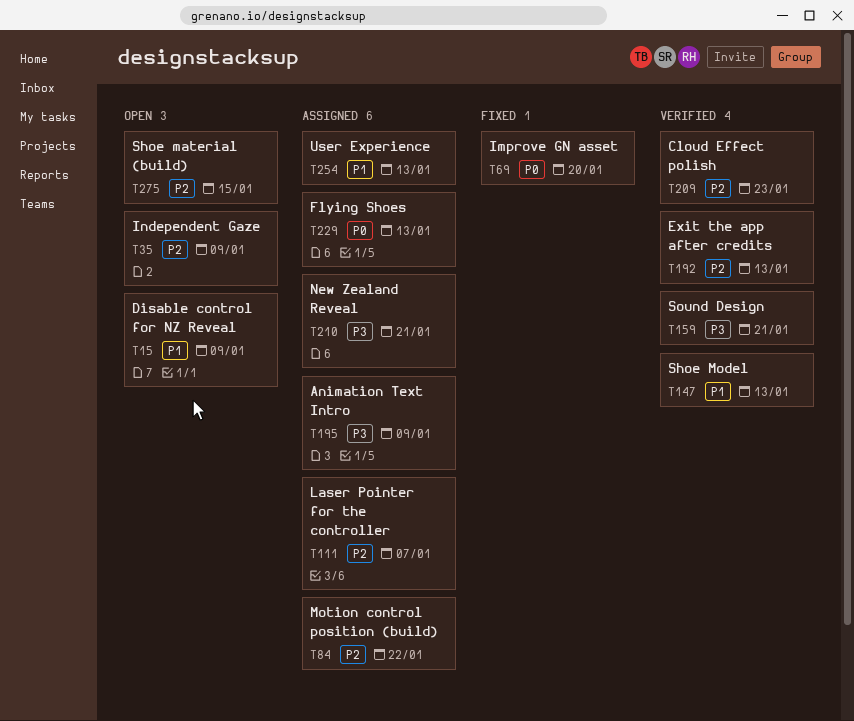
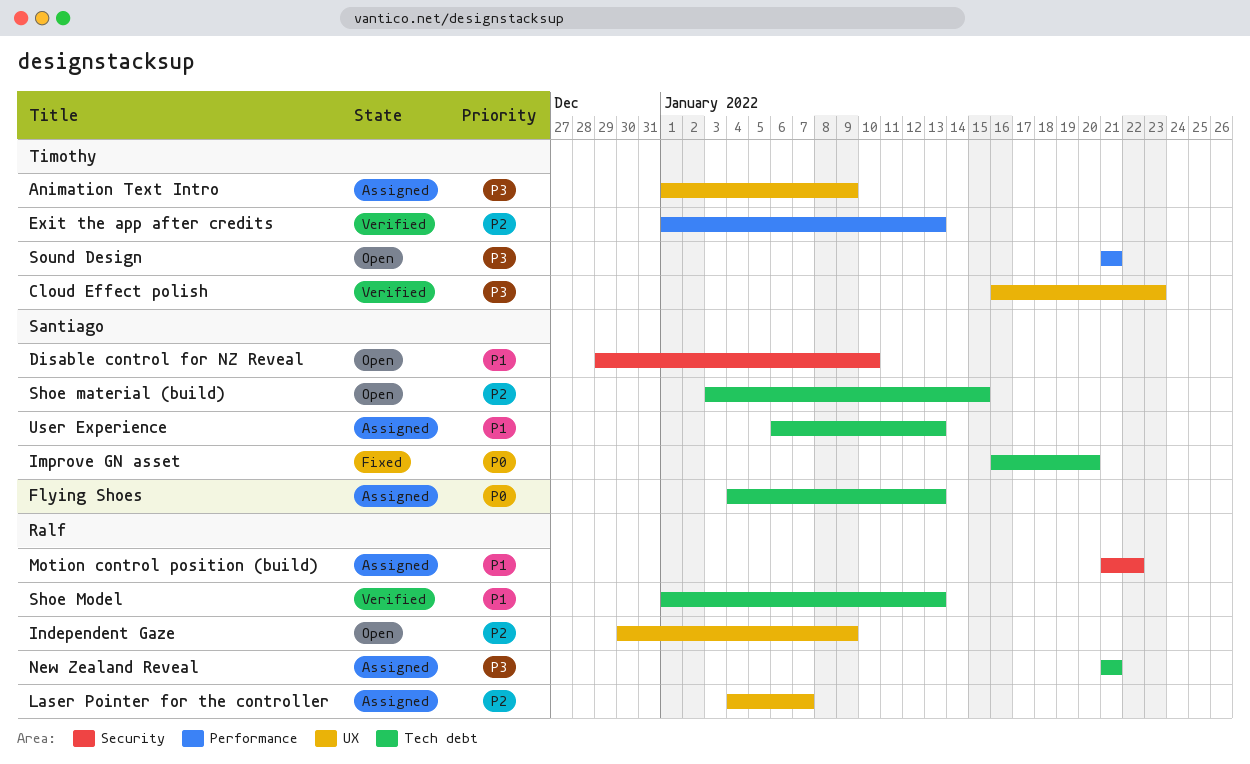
Cloud Effect polish, priority: P2 -> P3
Disable control for NZ Reveal, due: Jan 9 -> Jan 10
Motion control position (build), priority: P2 -> P1
Sound Design, status: Verified -> Open

